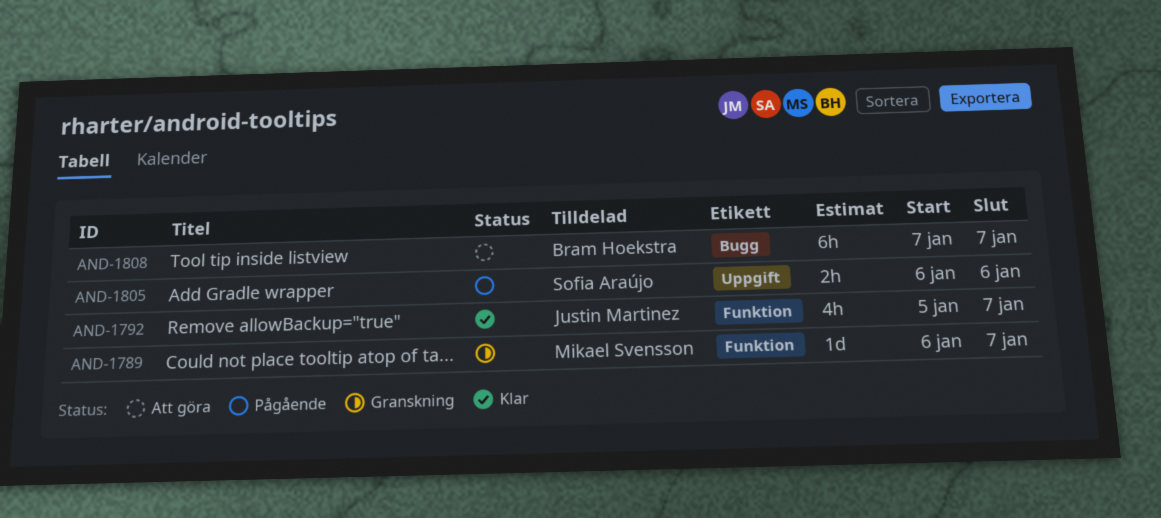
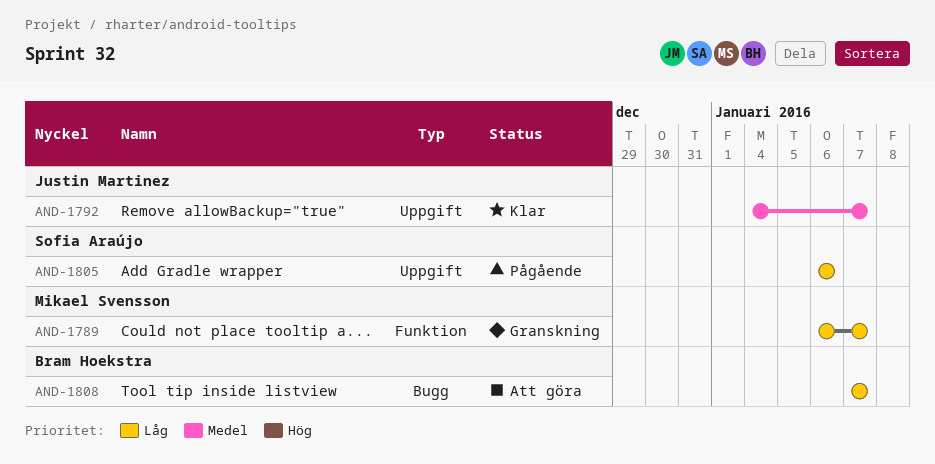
AND-1792, label: Funktion -> Uppgift
AND-1792, start: Jan 5 -> Jan 4

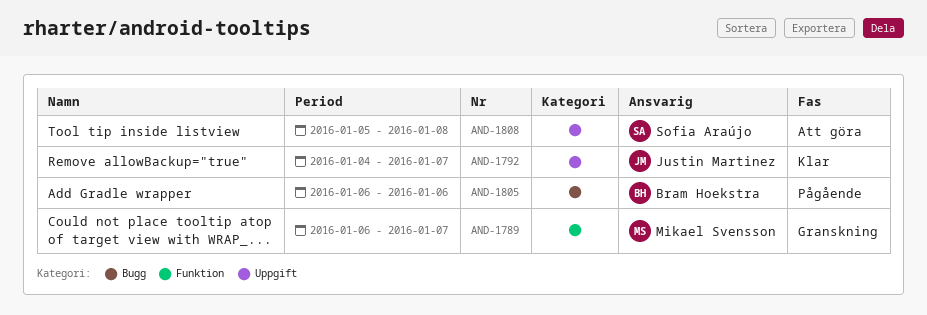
AND-1805, owner: Sofia Araújo -> Bram Hoekstra
AND-1805, label: Uppgift -> Bugg
AND-1808, owner: Bram Hoekstra -> Sofia Araújo
AND-1808, label: Bugg -> Uppgift
AND-1808, start: Jan 7 -> Jan 5
AND-1808, due: Jan 7 -> Jan 8

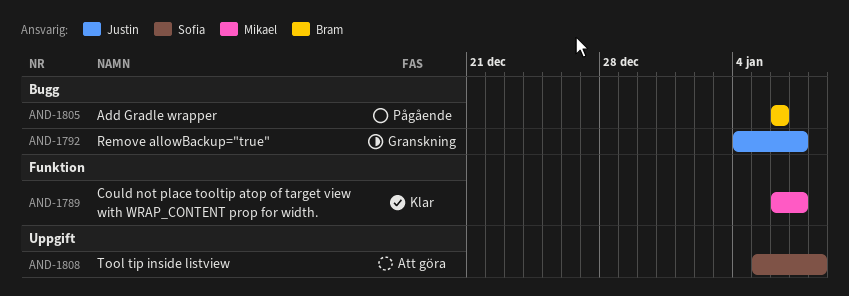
AND-1789, status: Granskning -> Klar
AND-1792, status: Klar -> Granskning
AND-1792, label: Uppgift -> Bugg

